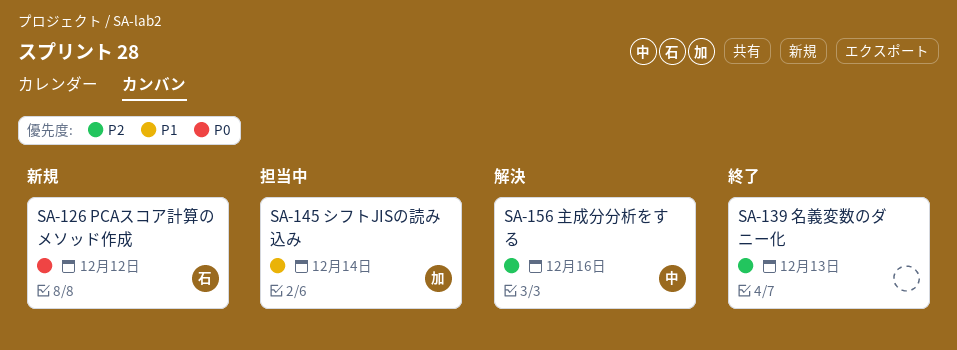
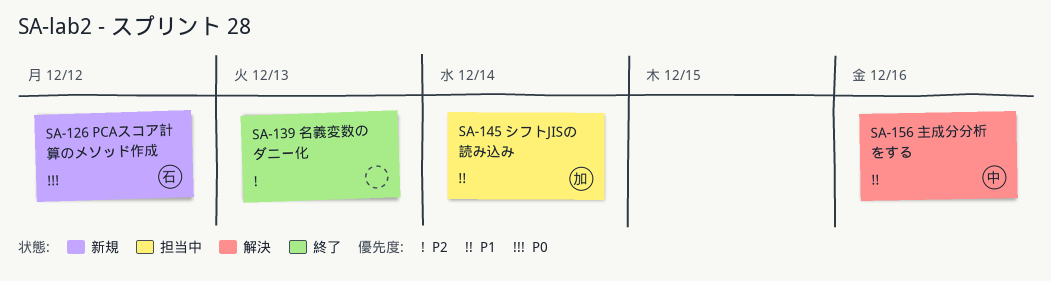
SA-156, priority: P2 -> P1

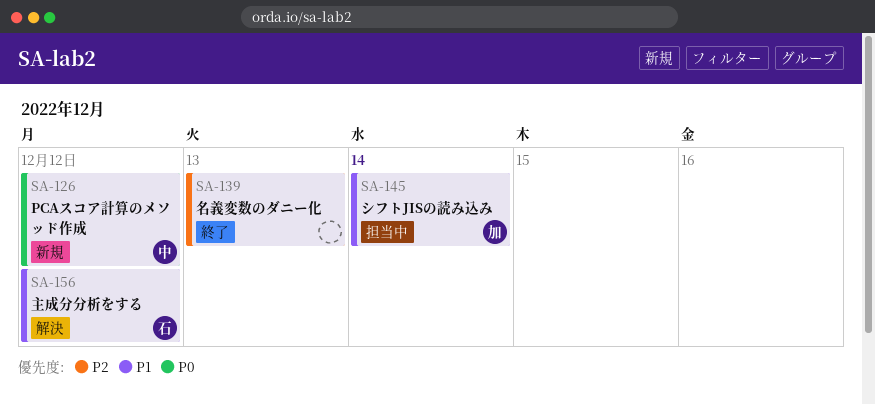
SA-126, owner: 石 -> 中
SA-156, owner: 中 -> 石
SA-156, due: Dec 16 -> Dec 12

